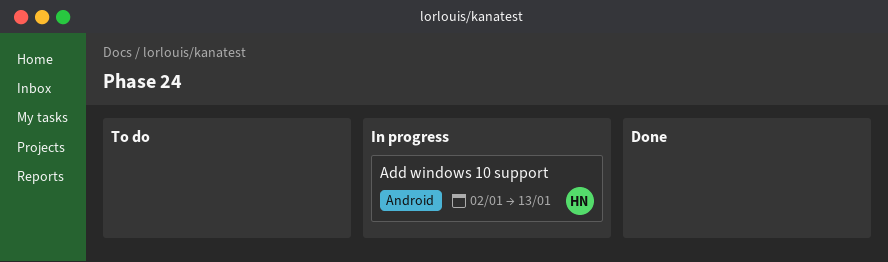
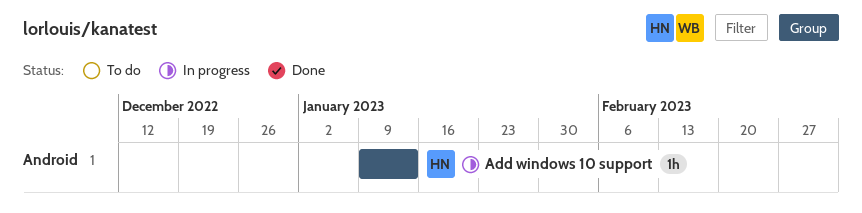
Add windows 10 support, start: Jan 2 -> Jan 9

